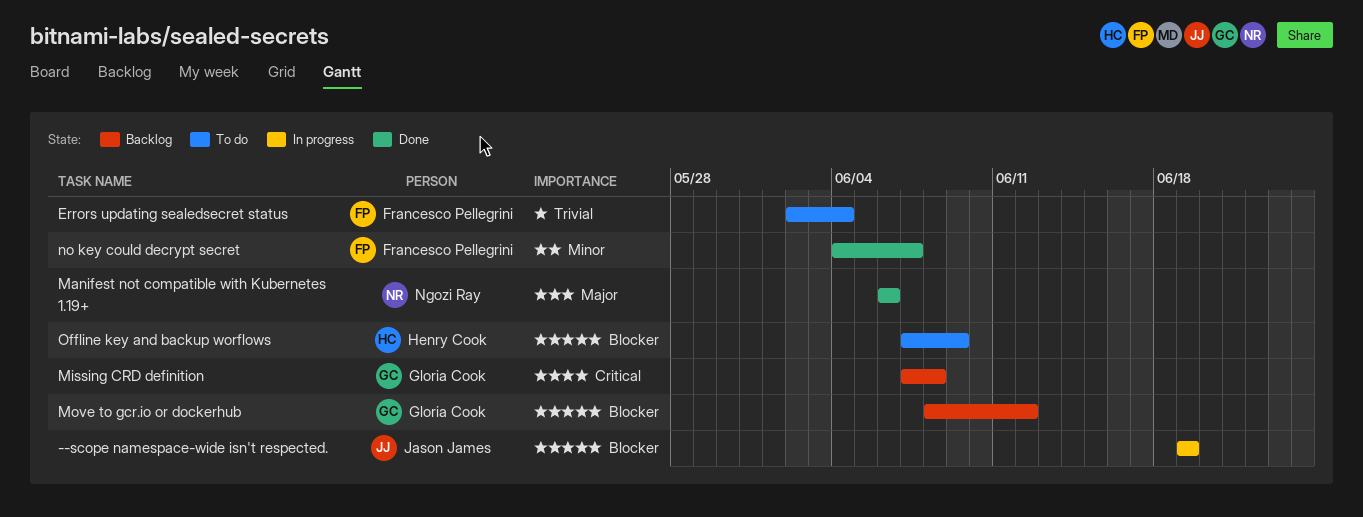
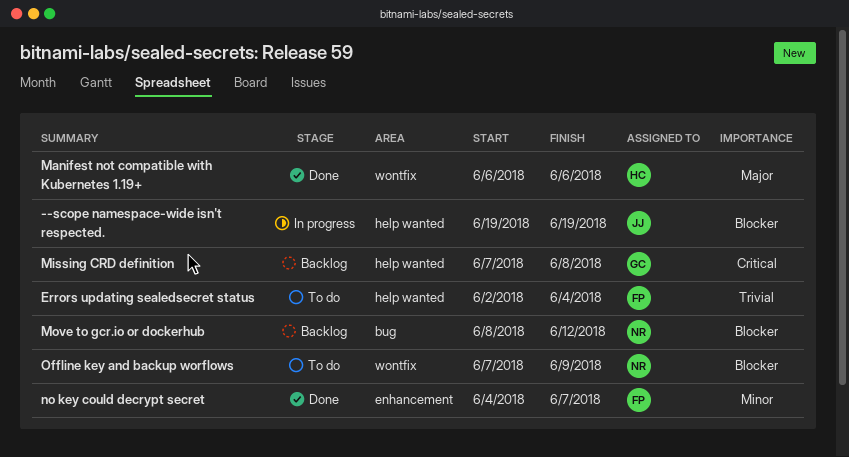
Manifest not compatible with Kubernetes 1.19+, owner: Ngozi Ray -> Henry Cook
Move to gcr.io or dockerhub, owner: Gloria Cook -> Ngozi Ray
Offline key and backup worflows, owner: Henry Cook -> Ngozi Ray

